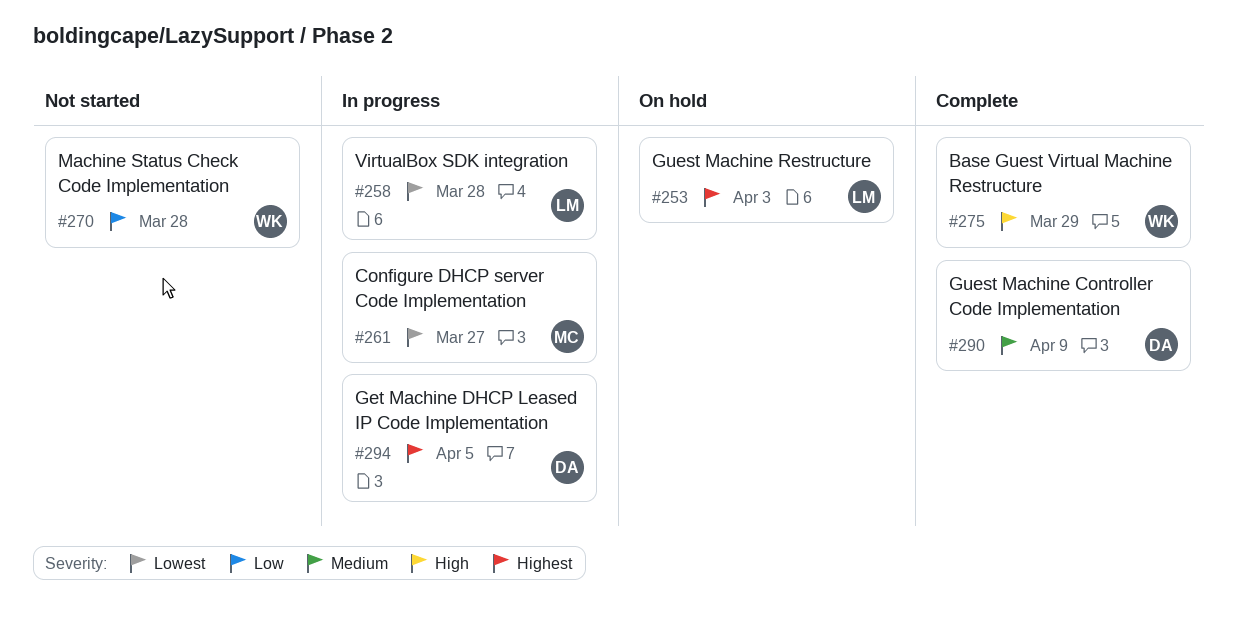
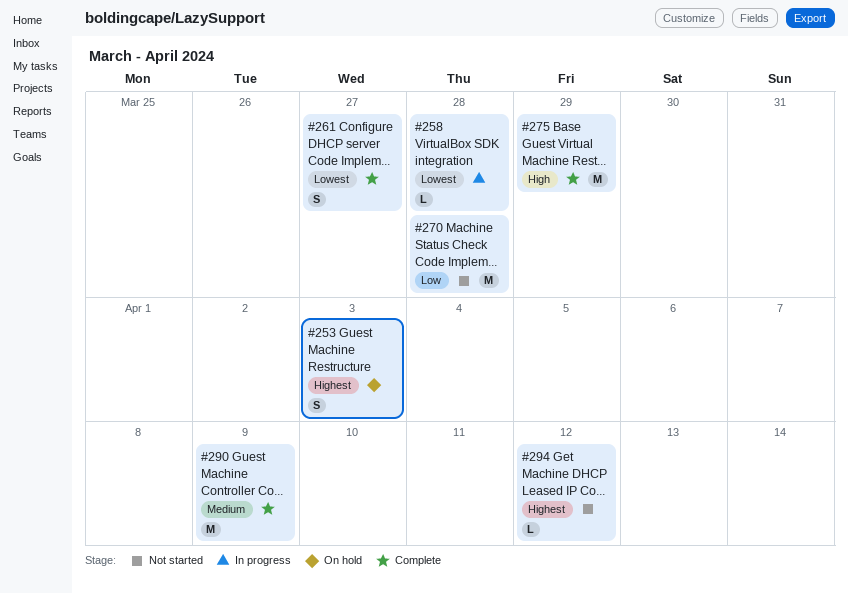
#261, status: In progress -> Complete
#294, status: In progress -> Not started
#294, due: Apr 5 -> Apr 12

